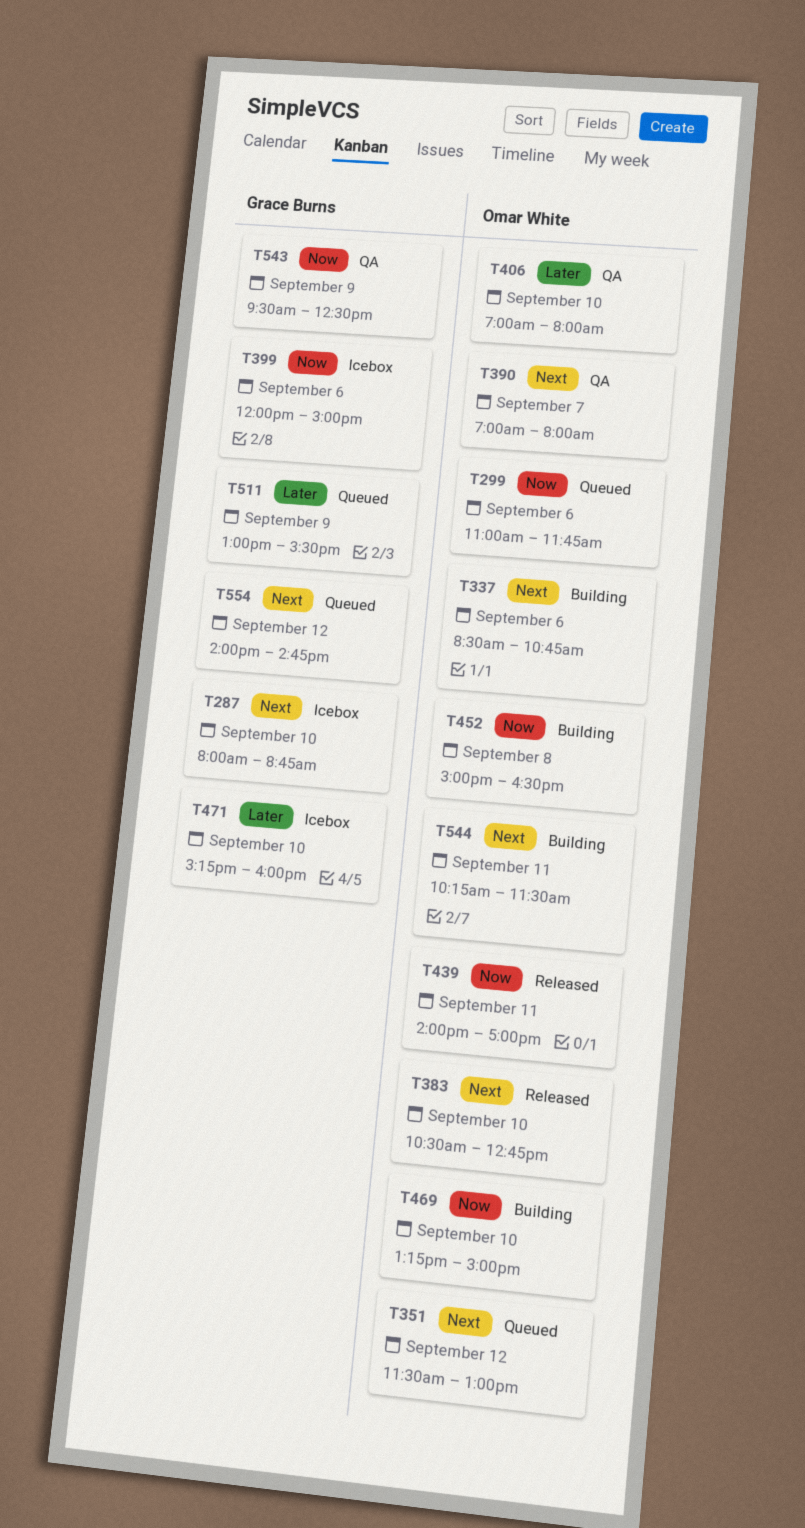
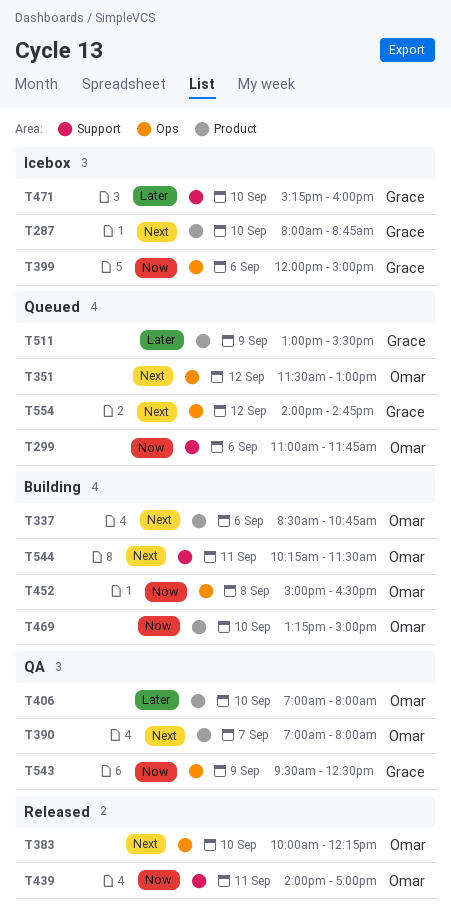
T383, begins: 10:30 -> 10:00
T383, ends: 12:45 -> 12:15

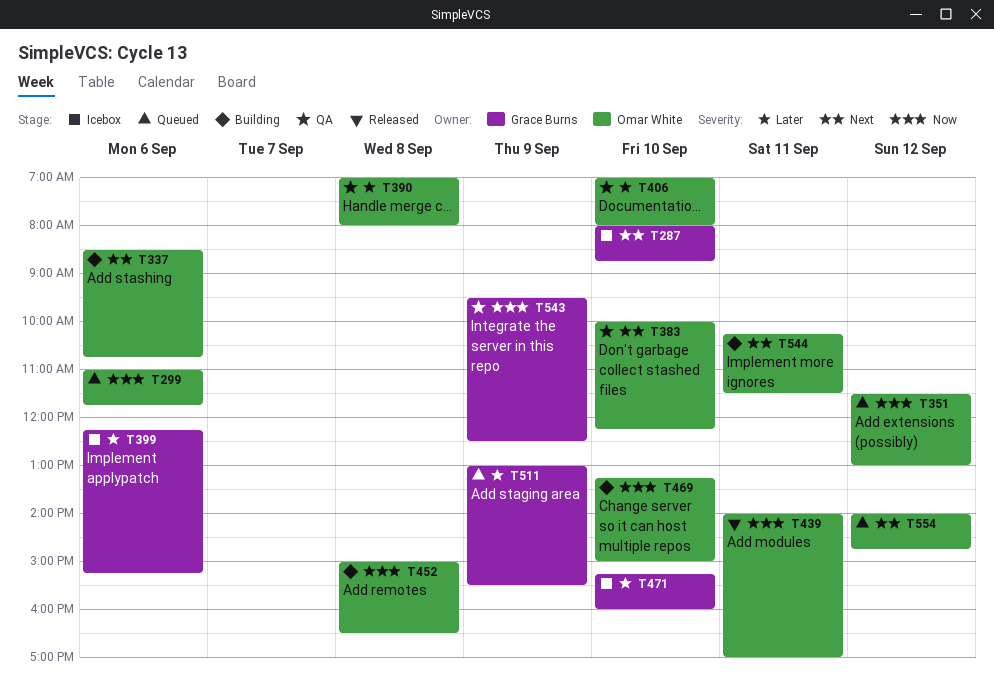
T351, priority: Next -> Now
T383, status: Released -> QA
T390, priority: Next -> Later
T390, day: Sep 7 -> Sep 8
T399, priority: Now -> Later
T399, begins: 12:00 -> 12:15
T399, ends: 15:00 -> 15:15
T554, owner: Grace Burns -> Omar White

